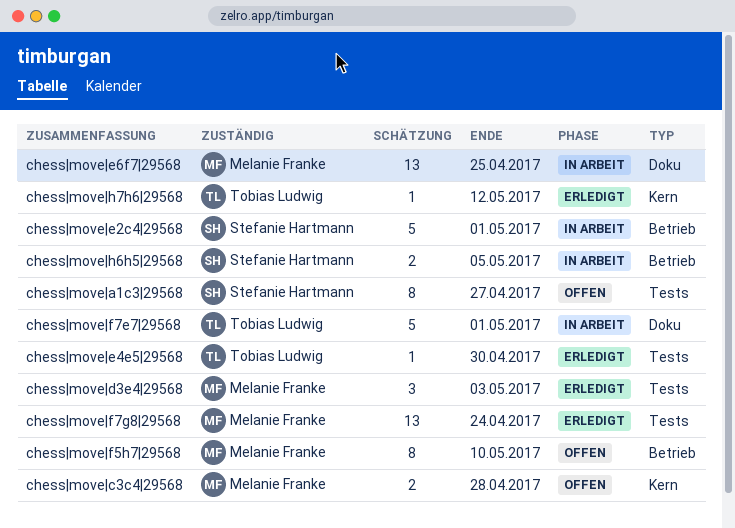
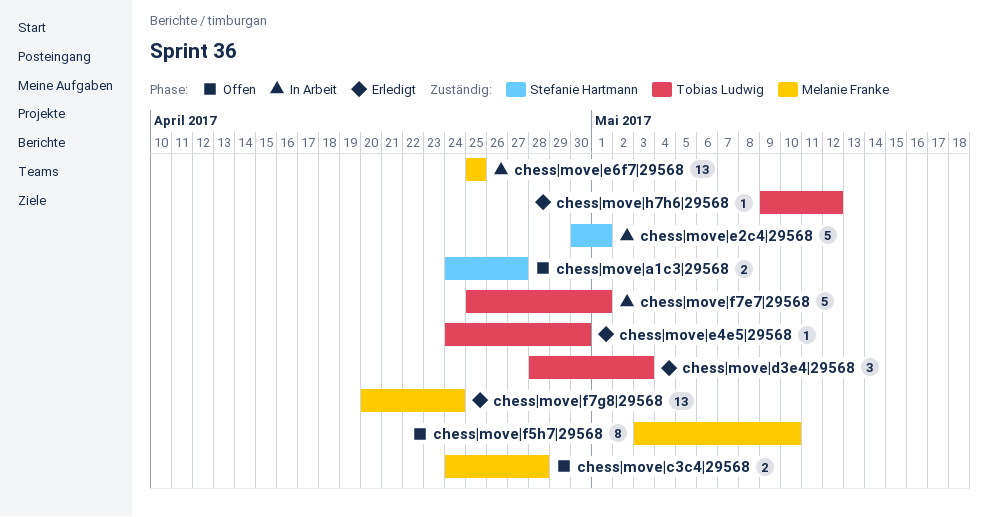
chess|move|a1c3|29568, estimate: 8 -> 2
chess|move|d3e4|29568, owner: Melanie Franke -> Tobias Ludwig
chess|move|h6h5|29568: present -> none

